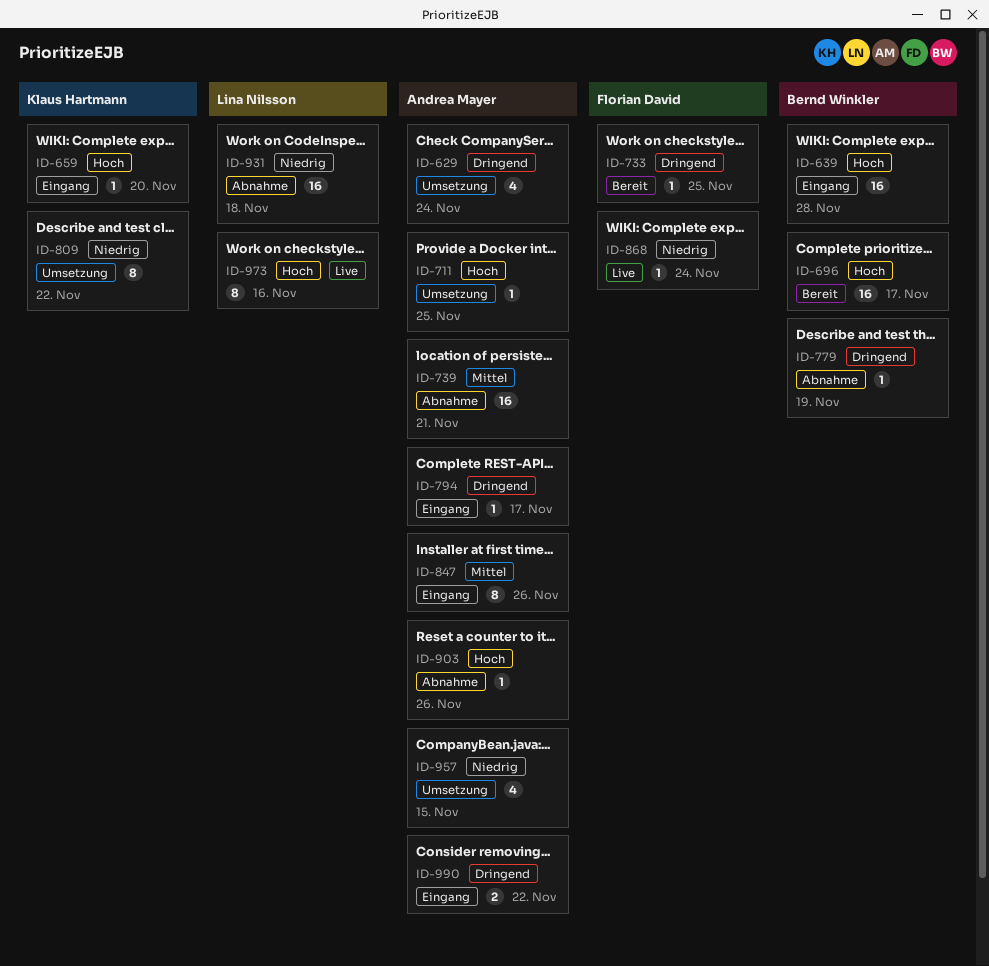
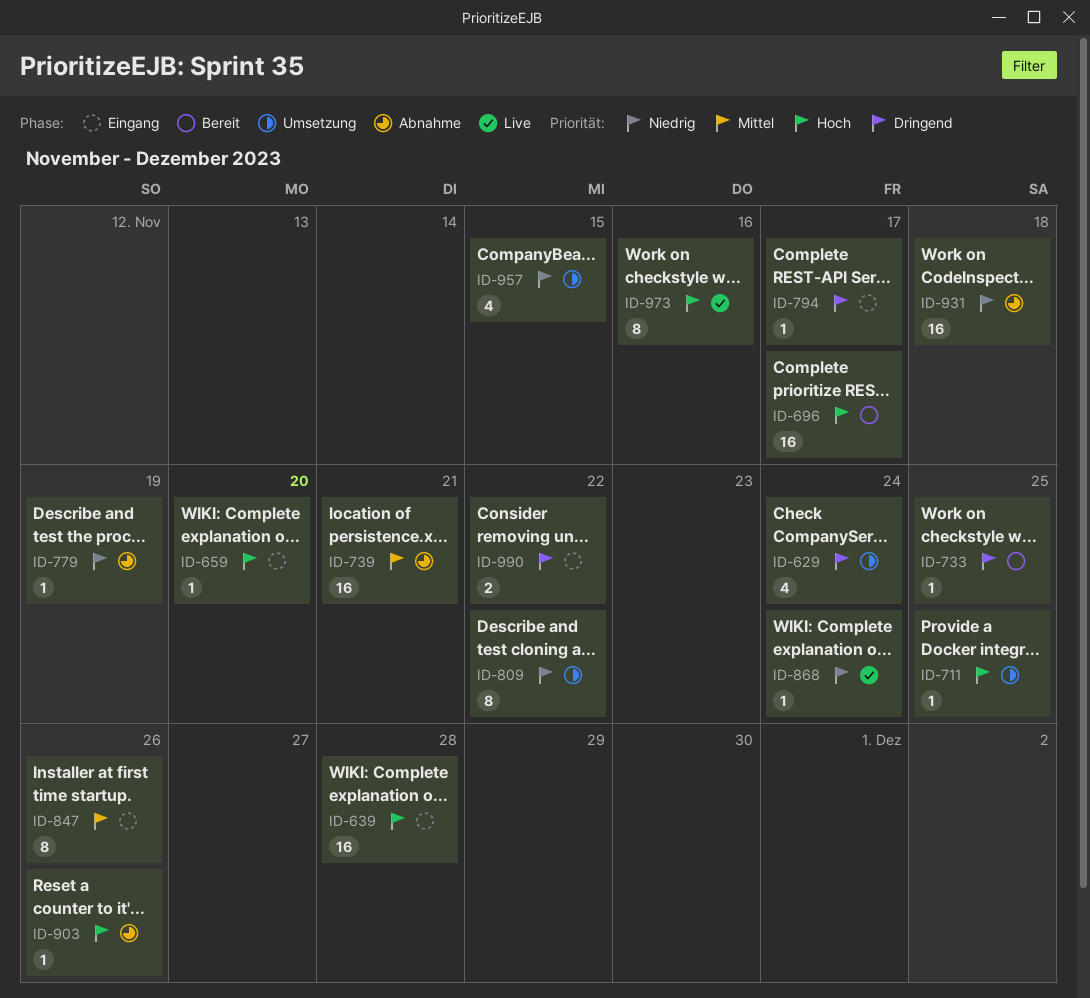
ID-779, priority: Dringend -> Niedrig

